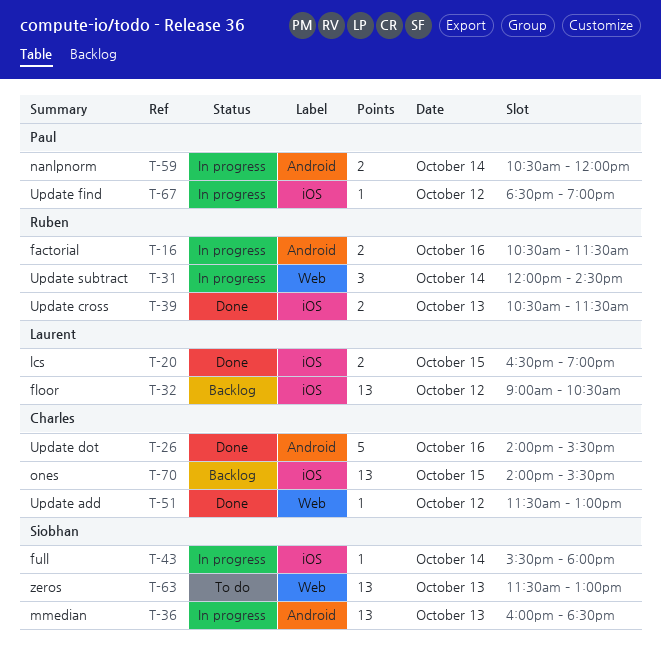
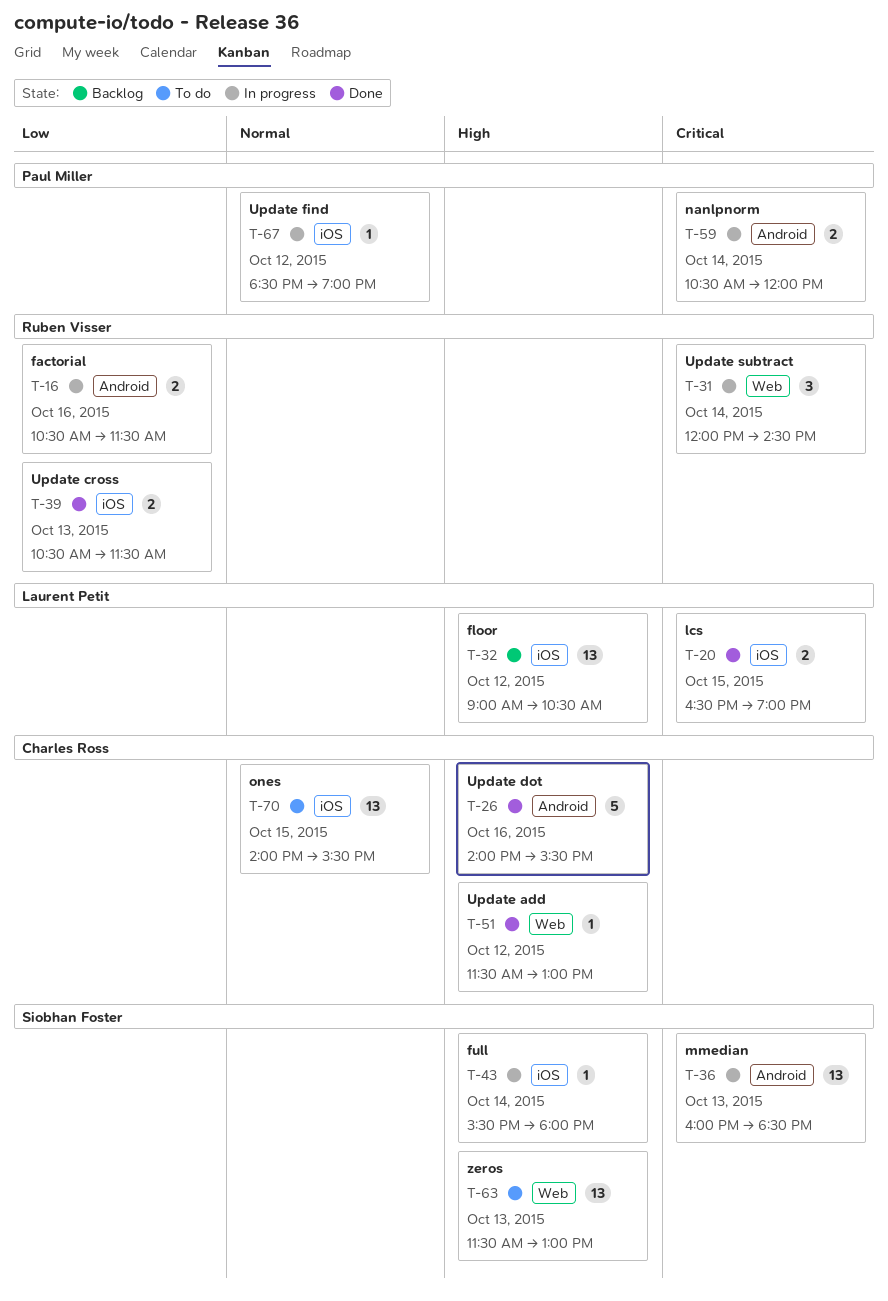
T-70, status: Backlog -> To do

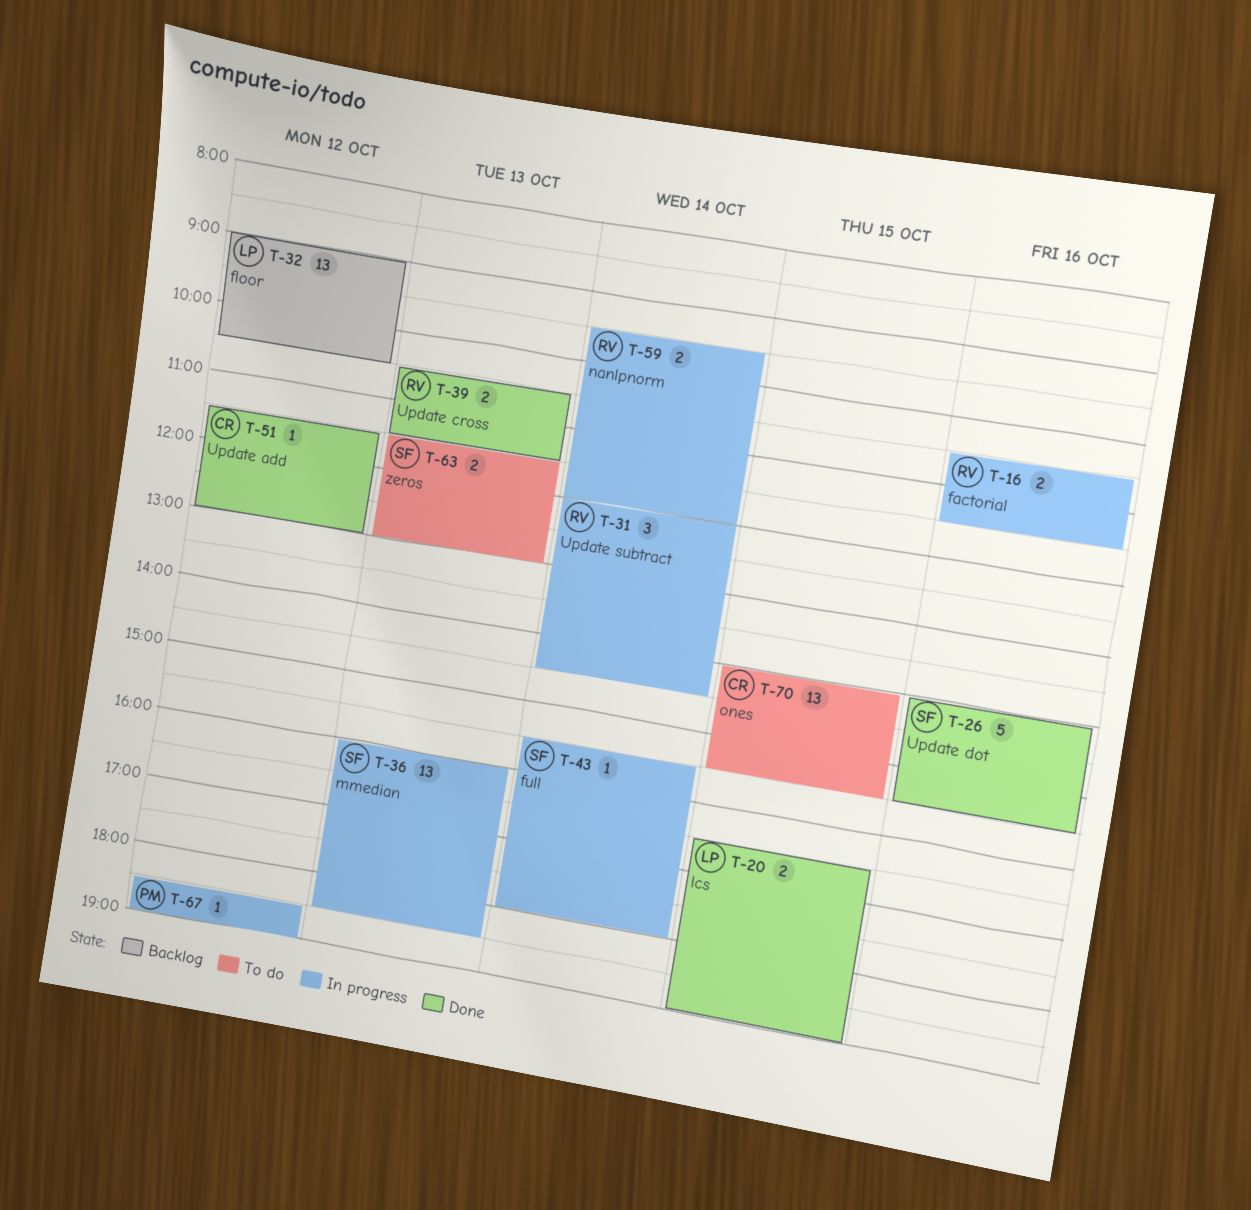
T-26, owner: Charles Ross -> Siobhan Foster
T-59, owner: Paul Miller -> Ruben Visser
T-59, begins: 10:30 -> 09:30
T-63, estimate: 13 -> 2

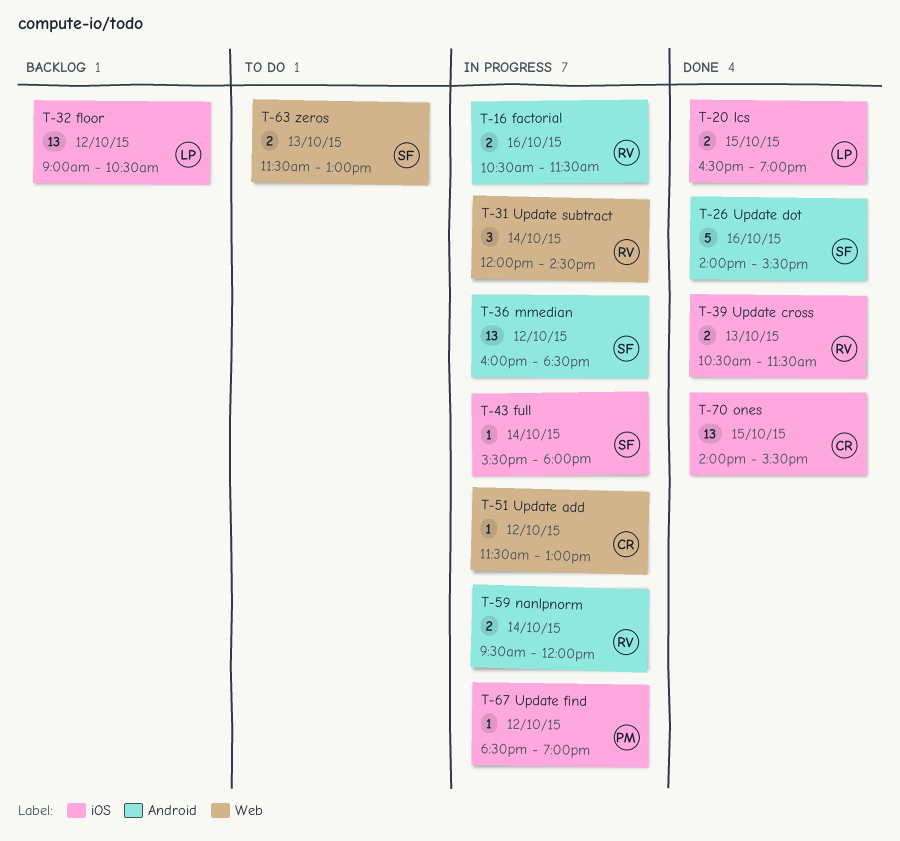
T-36, day: Oct 13 -> Oct 12
T-51, status: Done -> In progress
T-70, status: To do -> Done

